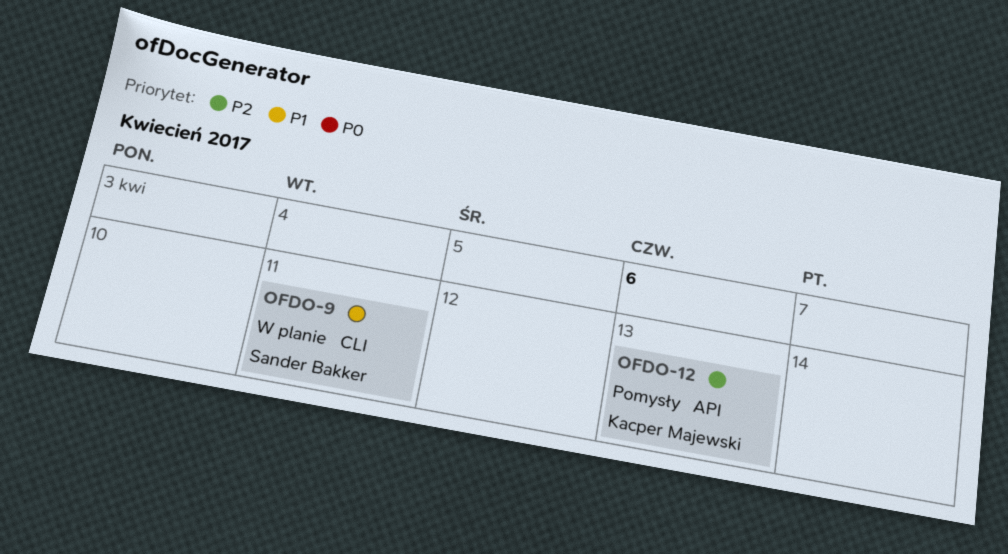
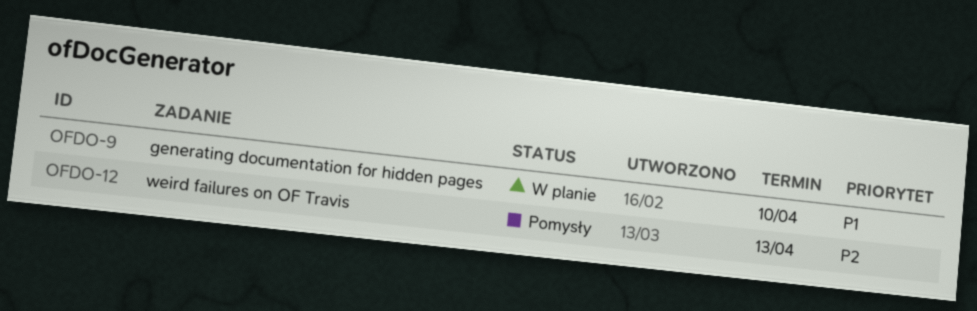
OFDO-9, due: Apr 11 -> Apr 10

